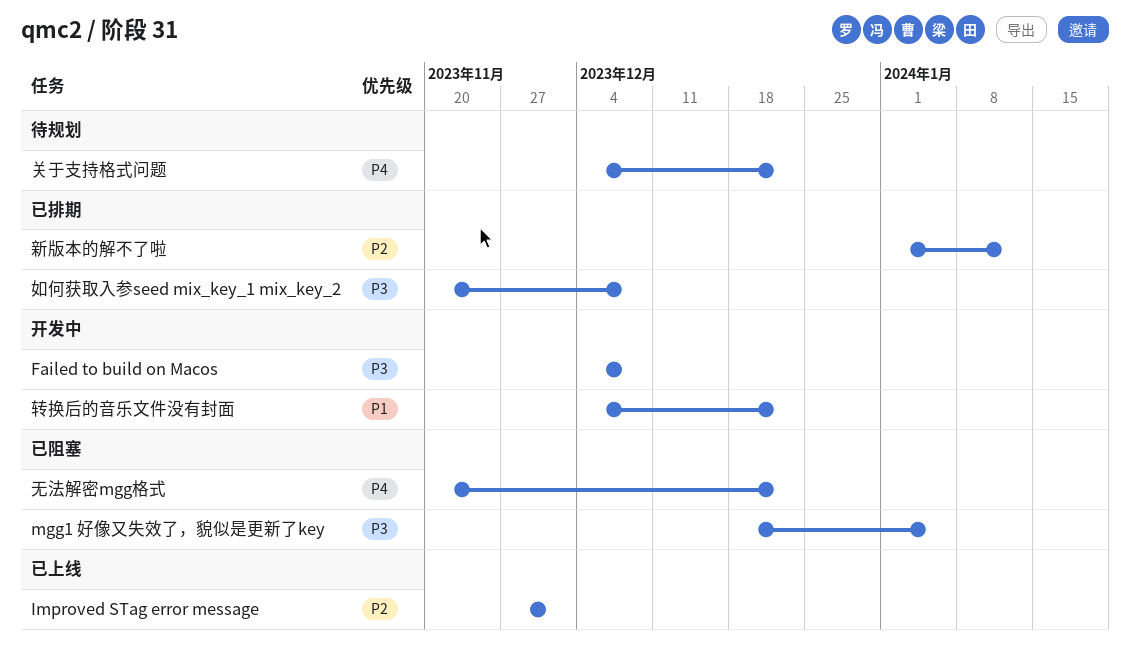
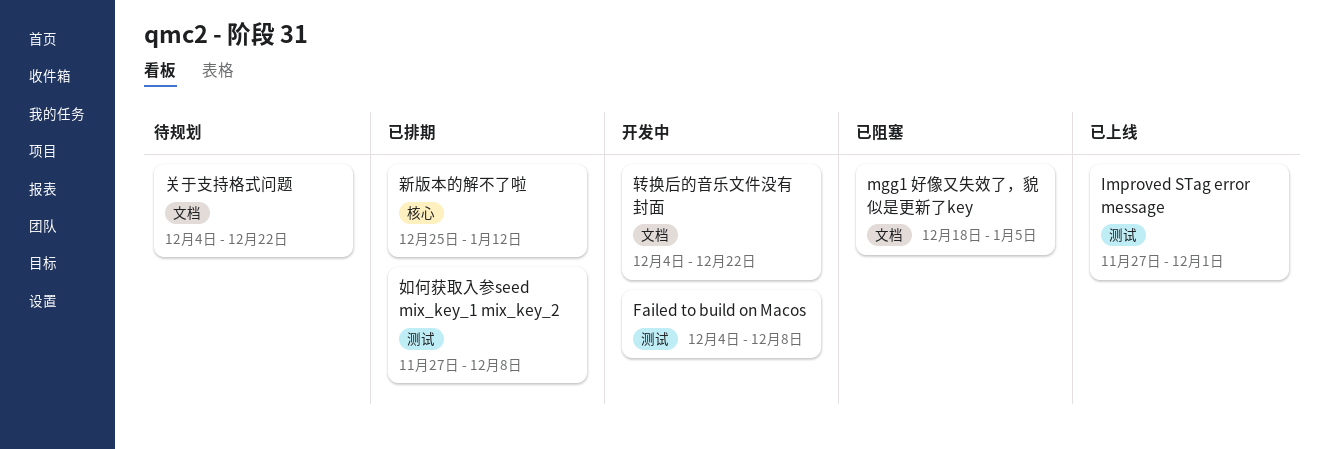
如何获取入参seed mix_key_1 mix_key_2, start: Nov 20 -> Nov 27
新版本的解不了啦, start: Jan 1 -> Dec 25
无法解密mgg格式: present -> none

